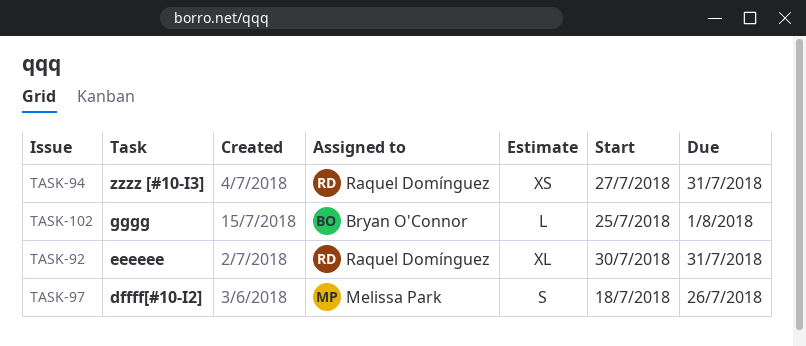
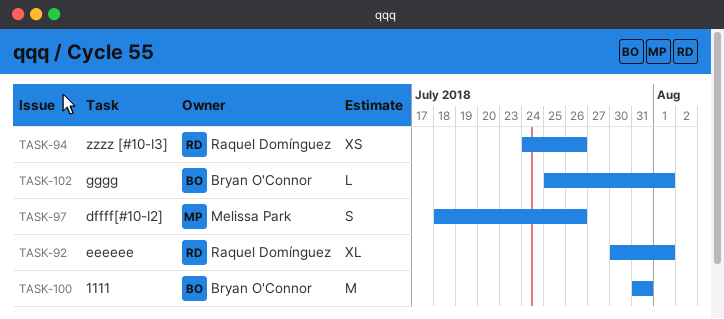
TASK-92, due: Jul 31 -> Aug 1
TASK-94, start: Jul 27 -> Jul 24
TASK-94, due: Jul 31 -> Jul 26
TASK-100: none -> present

